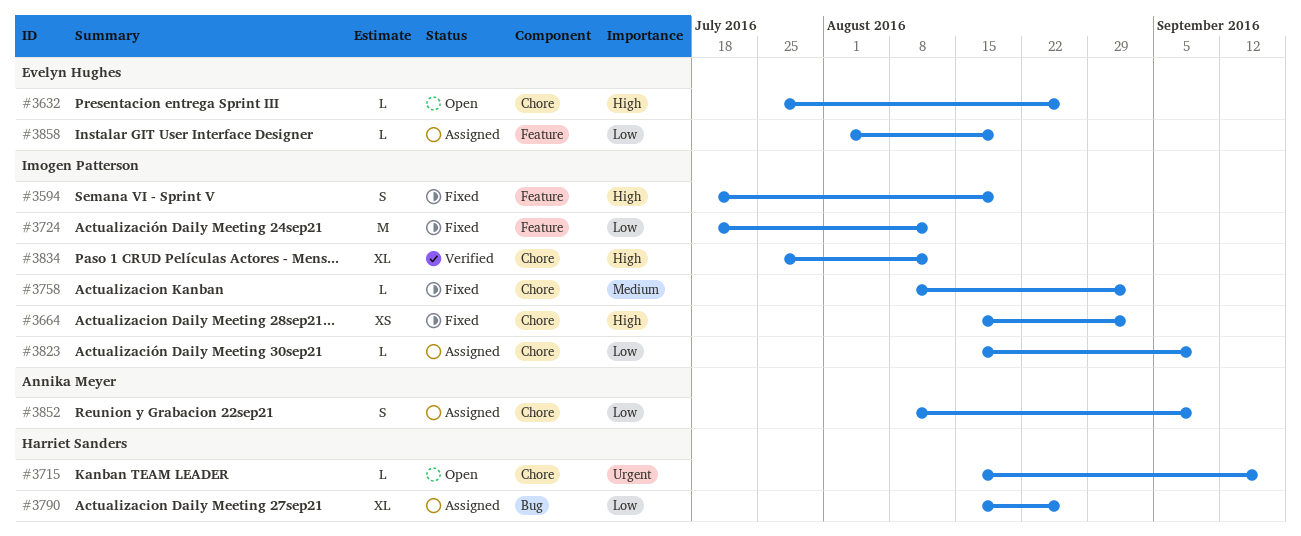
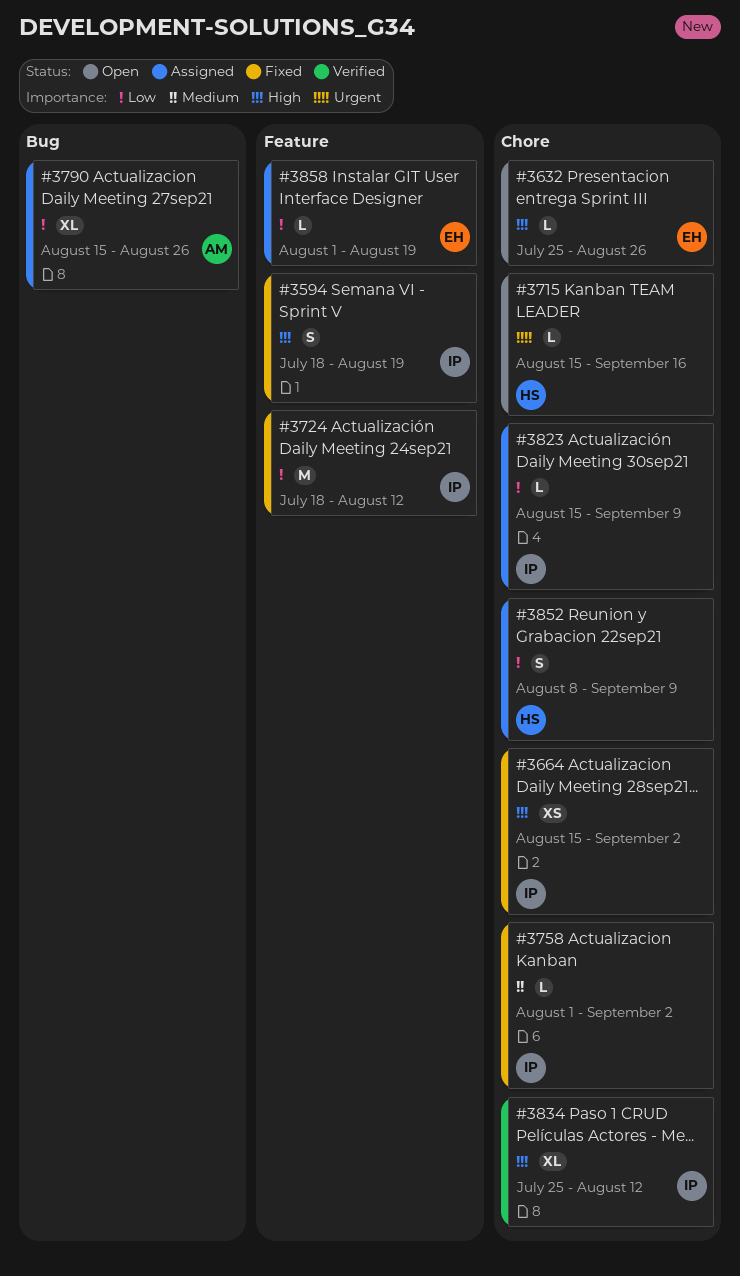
#3758, start: Aug 8 -> Aug 1
#3790, owner: Harriet Sanders -> Annika Meyer
#3852, owner: Annika Meyer -> Harriet Sanders

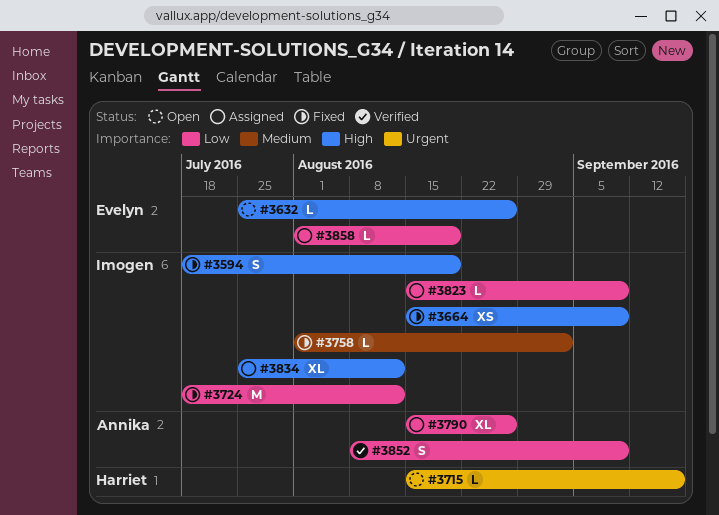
#3664, due: Sep 2 -> Sep 9
#3834, status: Verified -> Assigned
#3852, status: Assigned -> Verified
#3852, owner: Harriet -> Annika

